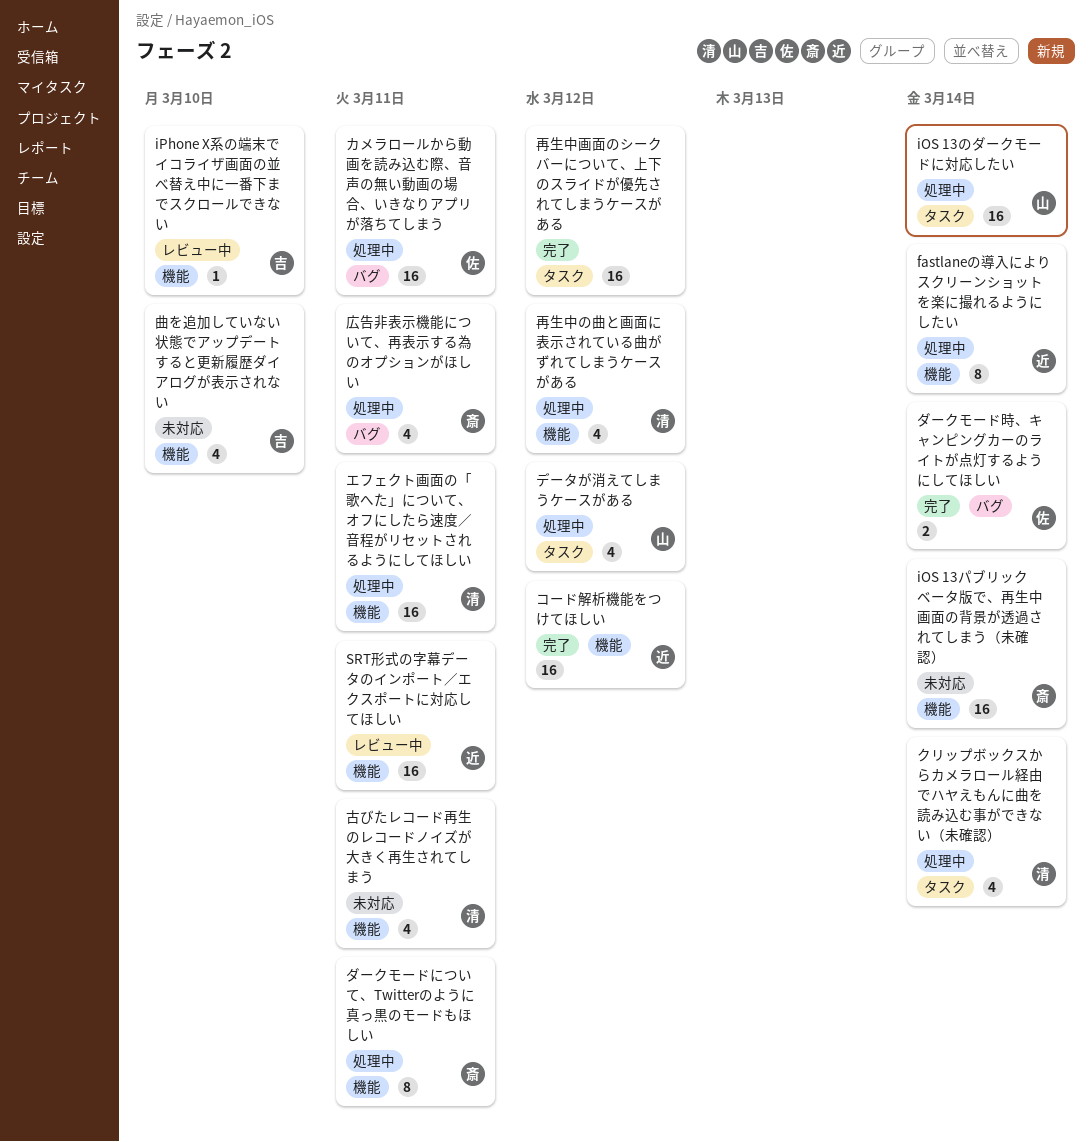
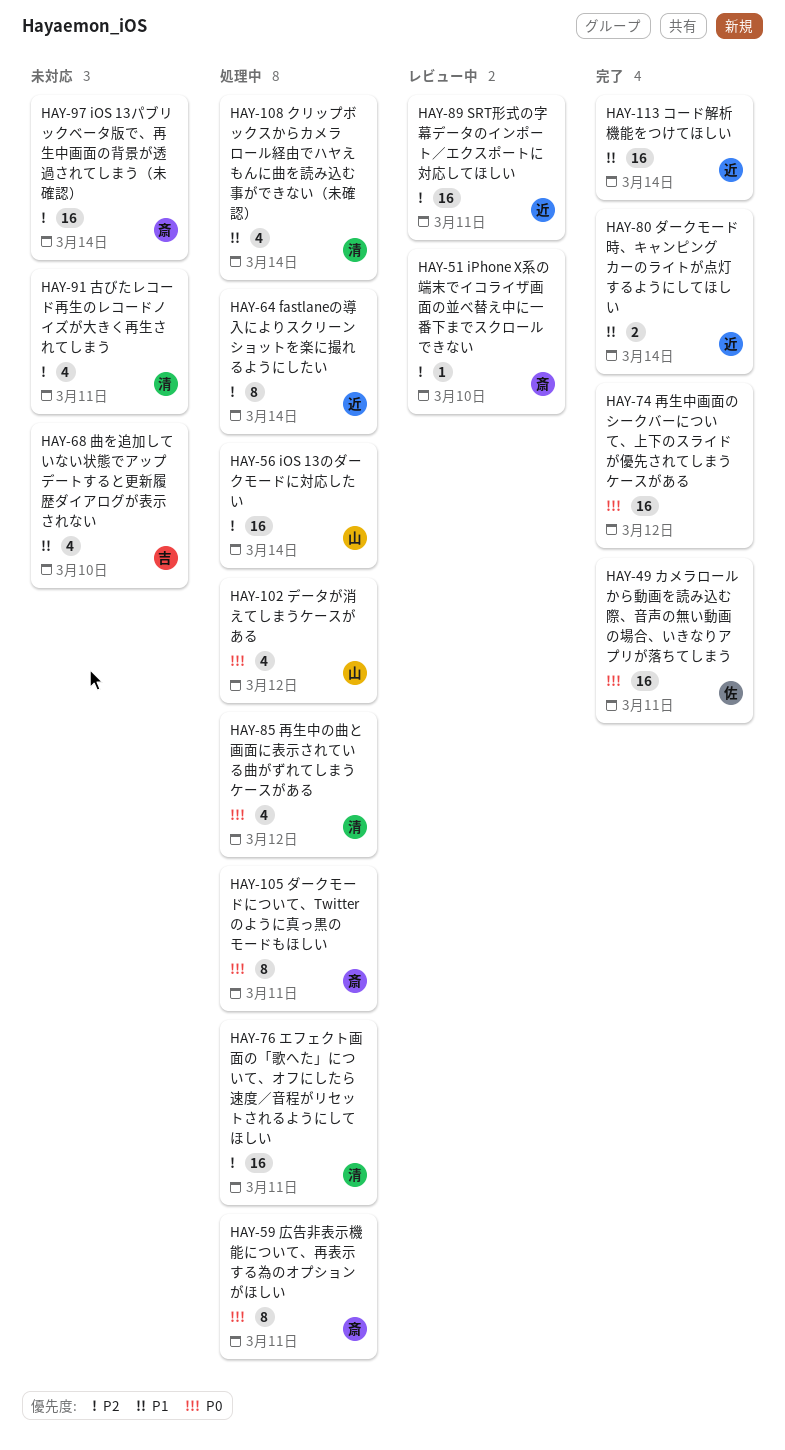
iPhone X系の端末でイコライザ画面の並べ替え中に一番下までスクロールできない, owner: 吉 -> 斎
カメラロールから動画を読み込む際、音声の無い動画の場合、いきなりアプリが落ちてしまう, status: 処理中 -> 完了
コード解析機能をつけてほしい, due: Mar 12 -> Mar 14
ダークモード時、キャンピングカーのライトが点灯するようにしてほしい, owner: 佐 -> 近
広告非表示機能について、再表示する為のオプションがほしい, estimate: 4 -> 8

